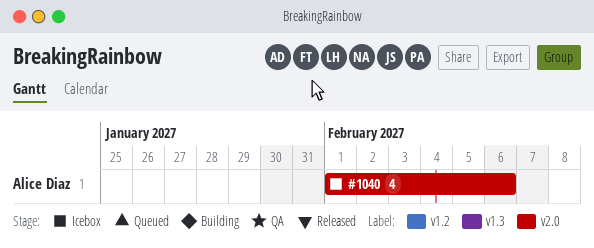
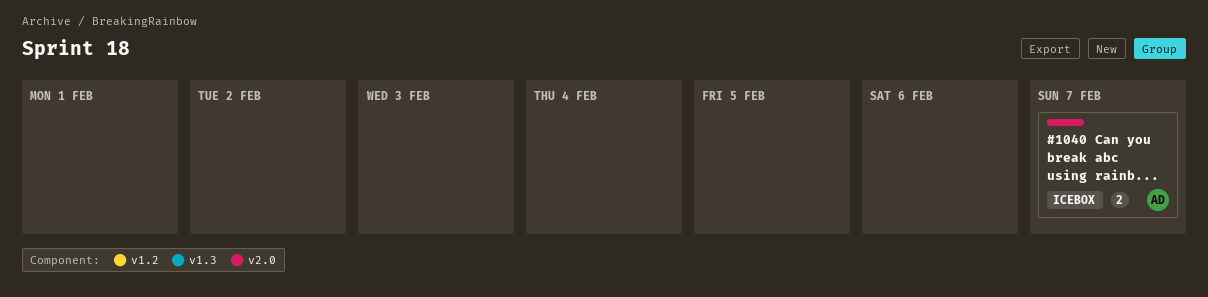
#1040, estimate: 4 -> 2
#1040, due: Feb 6 -> Feb 7

